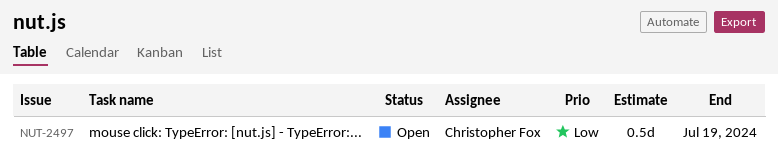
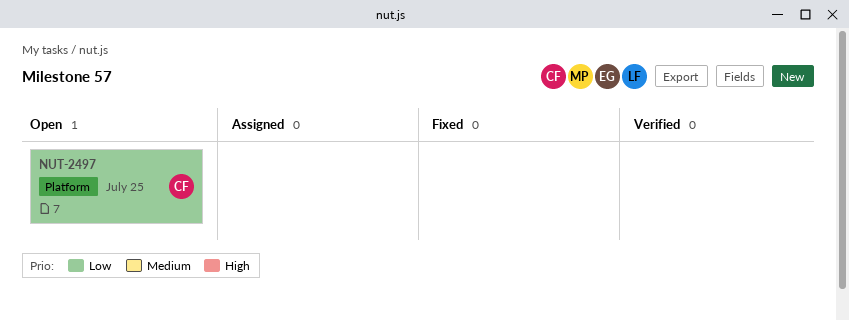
NUT-2497, due: Jul 19 -> Jul 25

